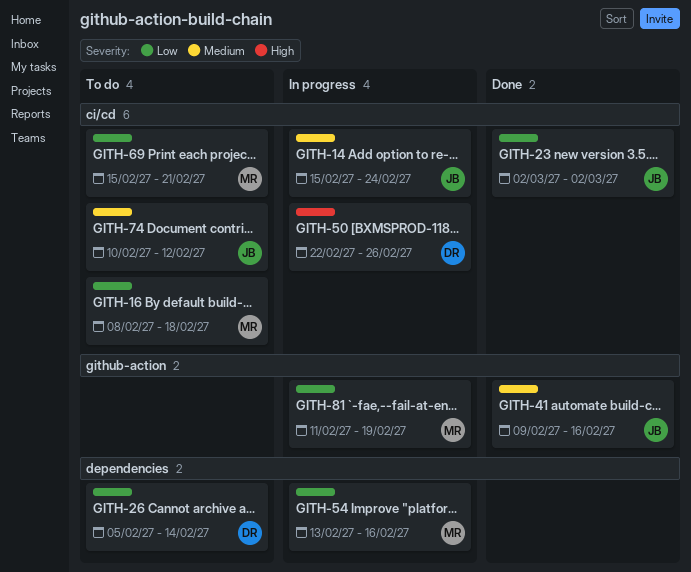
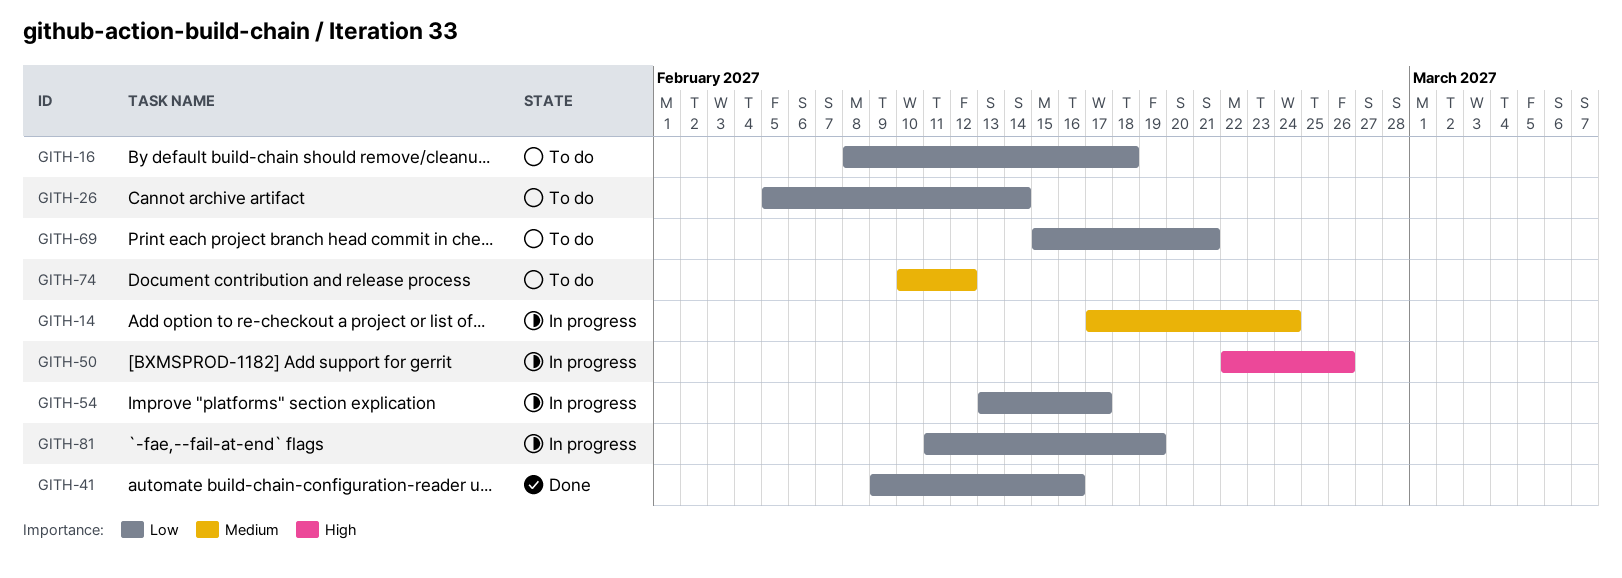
GITH-14, start: Feb 15 -> Feb 17
GITH-23: present -> none
GITH-41, priority: Medium -> Low
GITH-54, due: Feb 16 -> Feb 17

